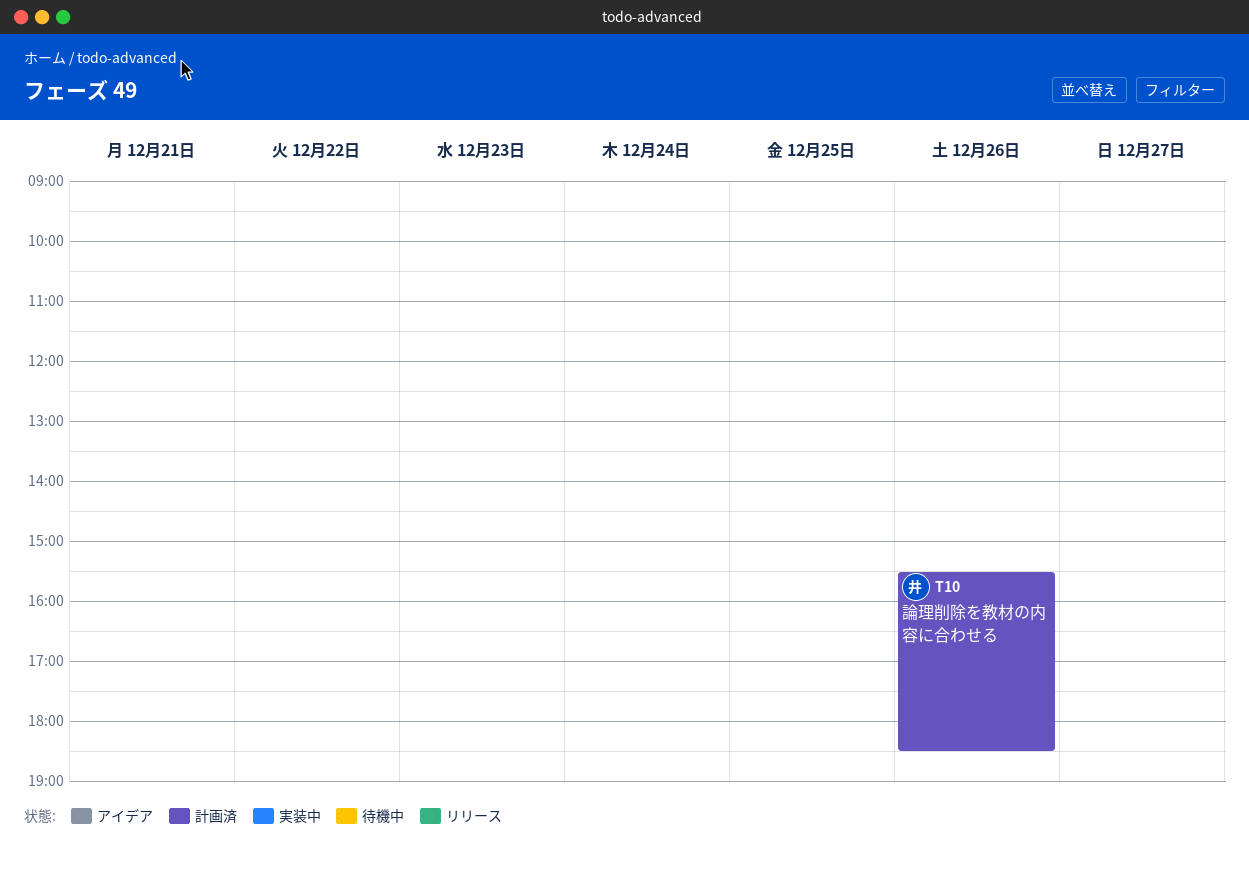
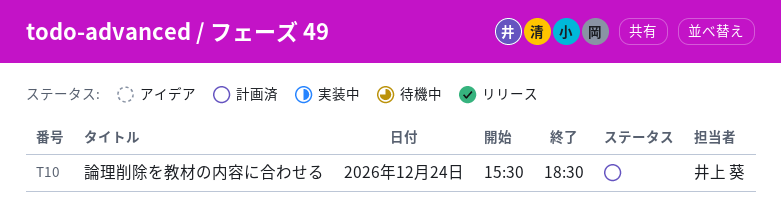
T10, day: Dec 26 -> Dec 24

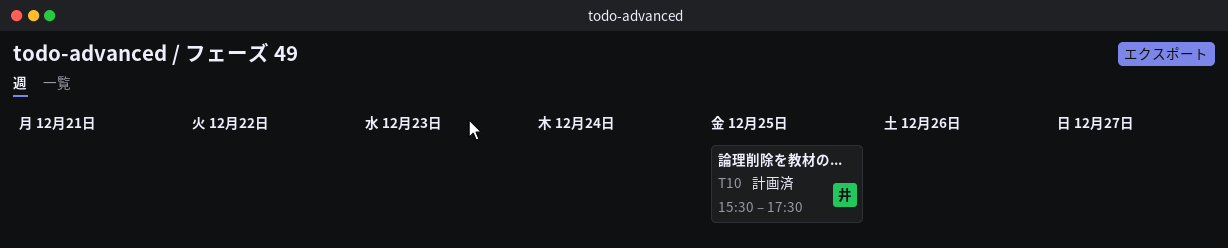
T10, day: Dec 24 -> Dec 25
T10, ends: 18:30 -> 17:30

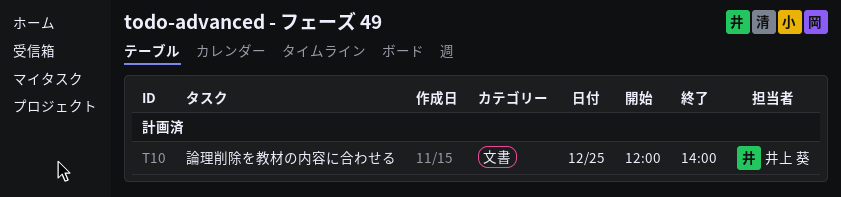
T10, begins: 15:30 -> 12:00
T10, ends: 17:30 -> 14:00

